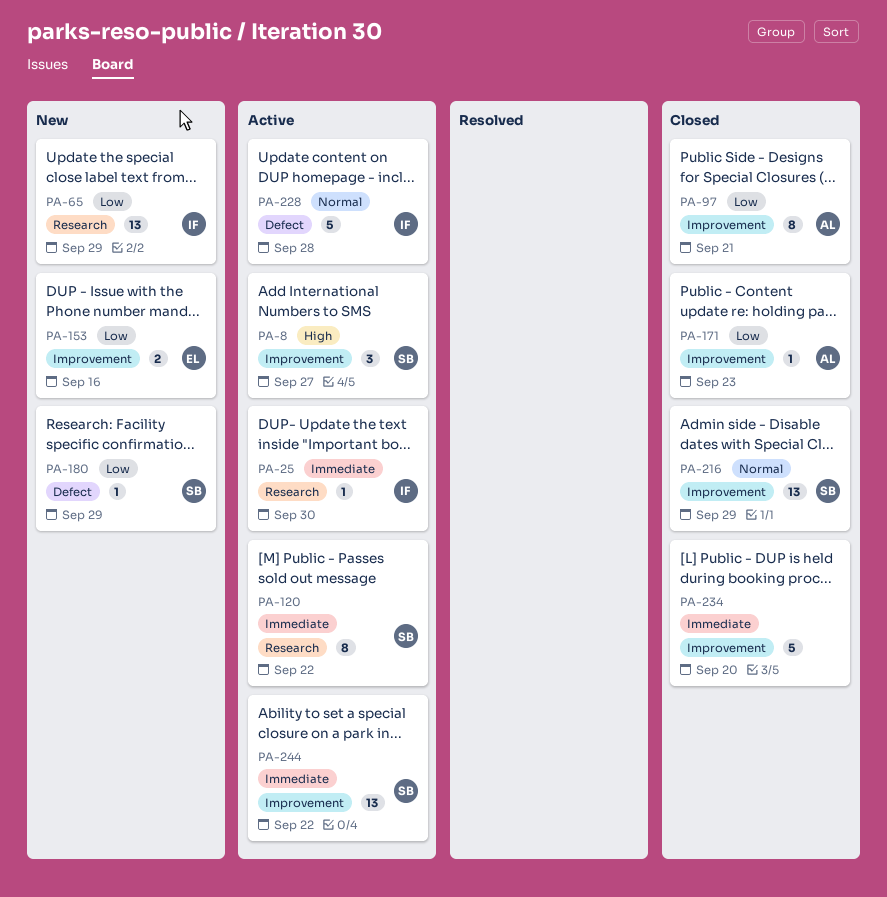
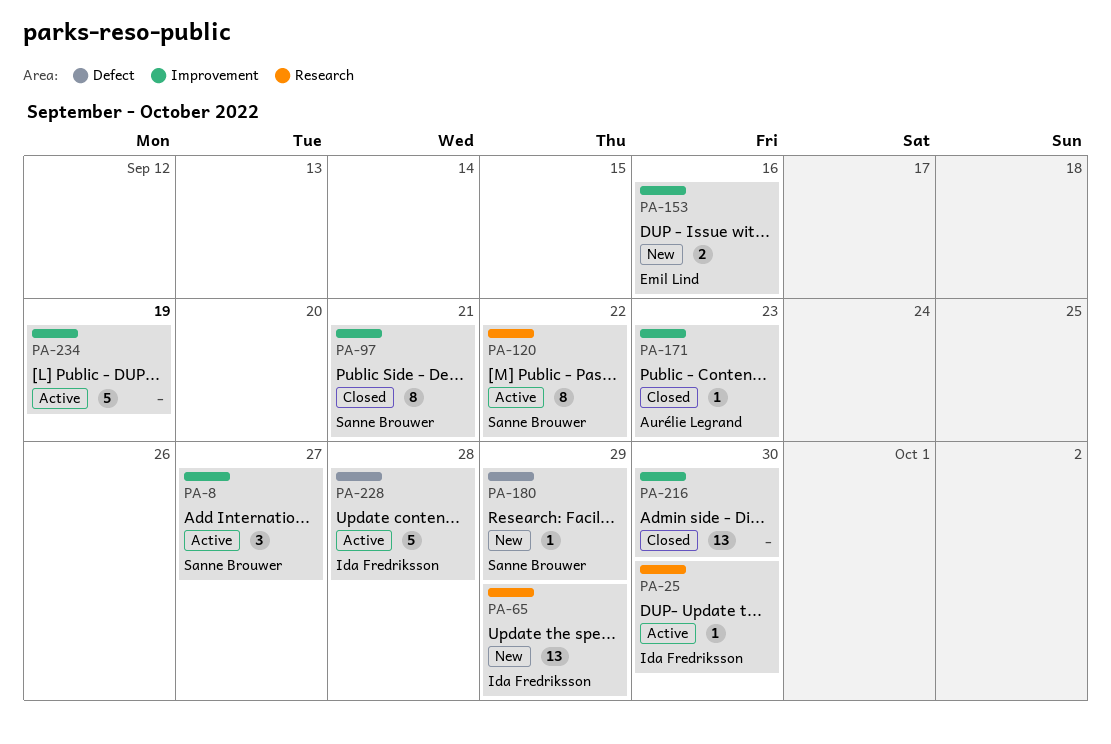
PA-97, owner: Aurélie Legrand -> Sanne Brouwer
PA-216, owner: Sanne Brouwer -> none
PA-216, due: Sep 29 -> Sep 30
PA-234, status: Closed -> Active
PA-234, due: Sep 20 -> Sep 19
PA-244: present -> none

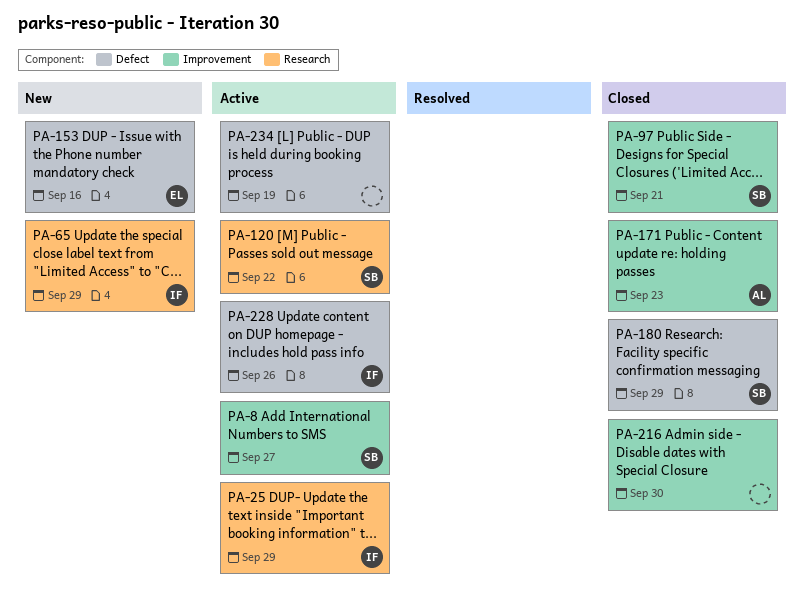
PA-25, due: Sep 30 -> Sep 29
PA-153, label: Improvement -> Defect
PA-180, status: New -> Closed
PA-228, due: Sep 28 -> Sep 26
PA-234, label: Improvement -> Defect

